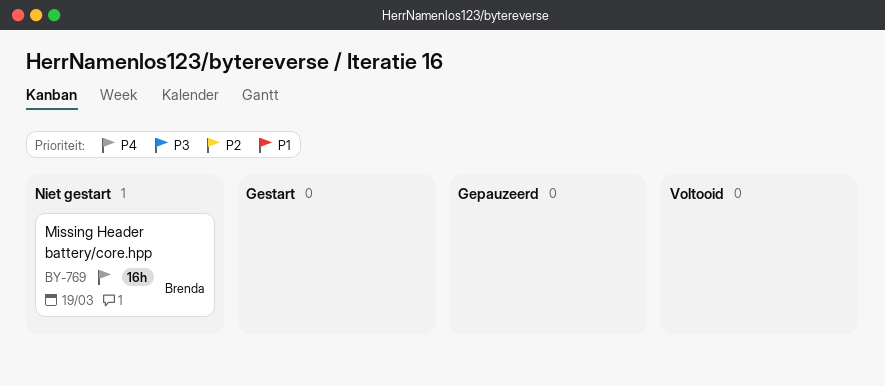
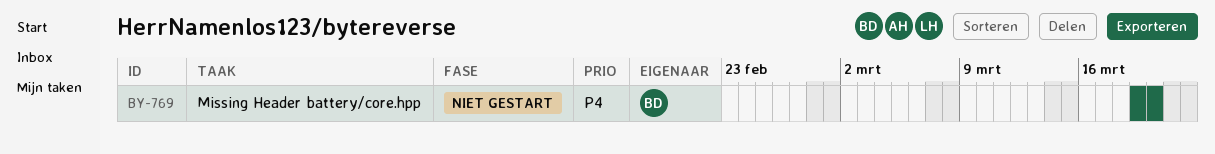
BY-769, due: Mar 19 -> Mar 20

